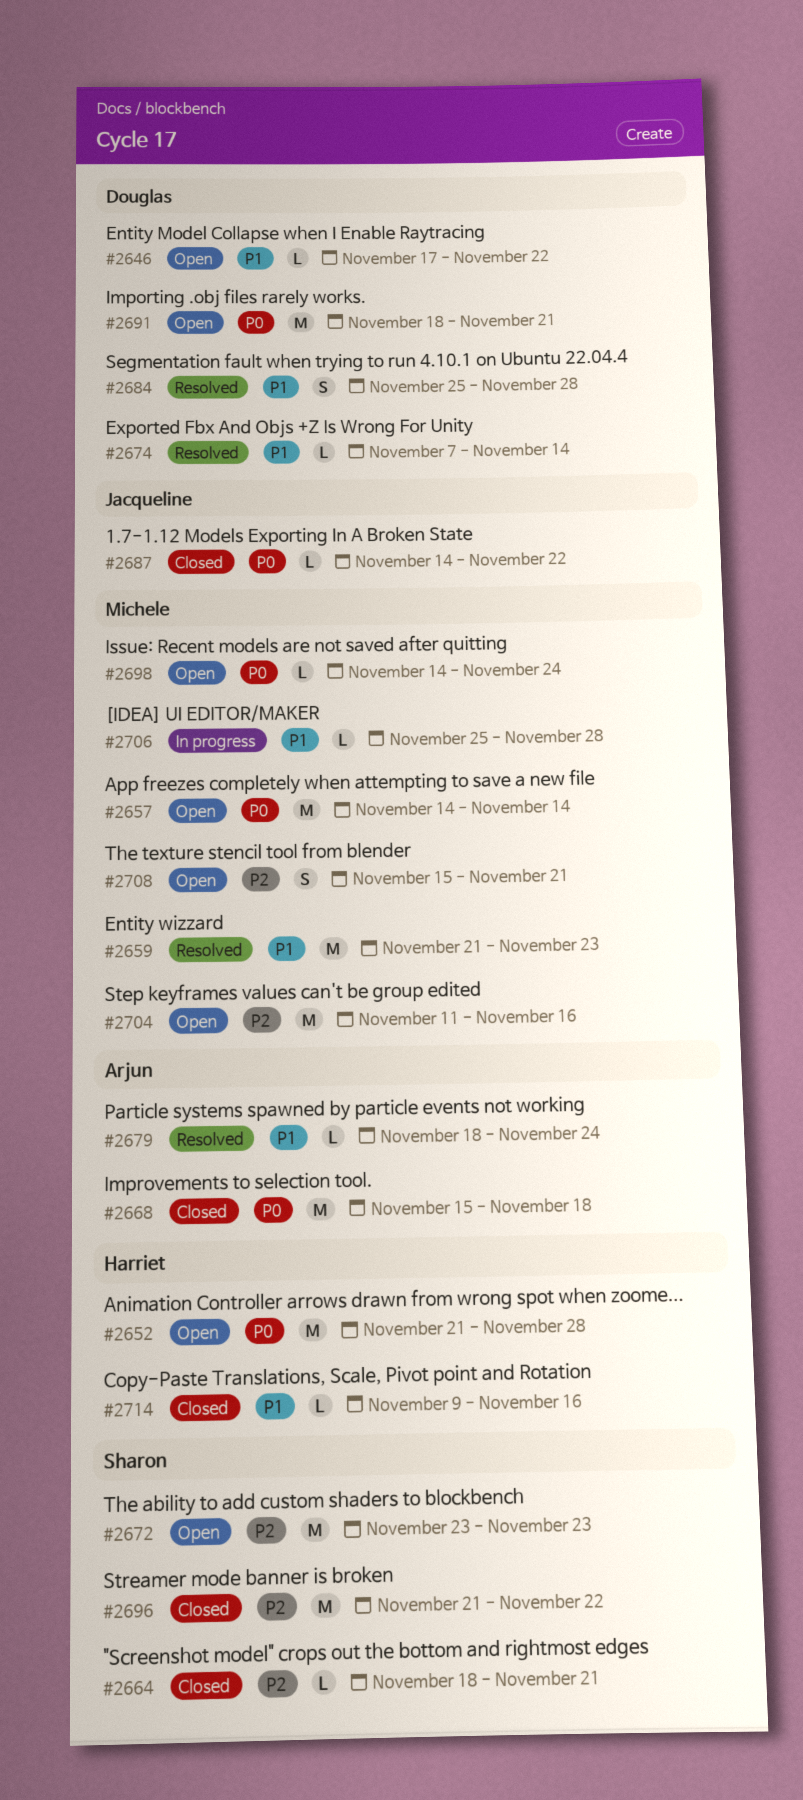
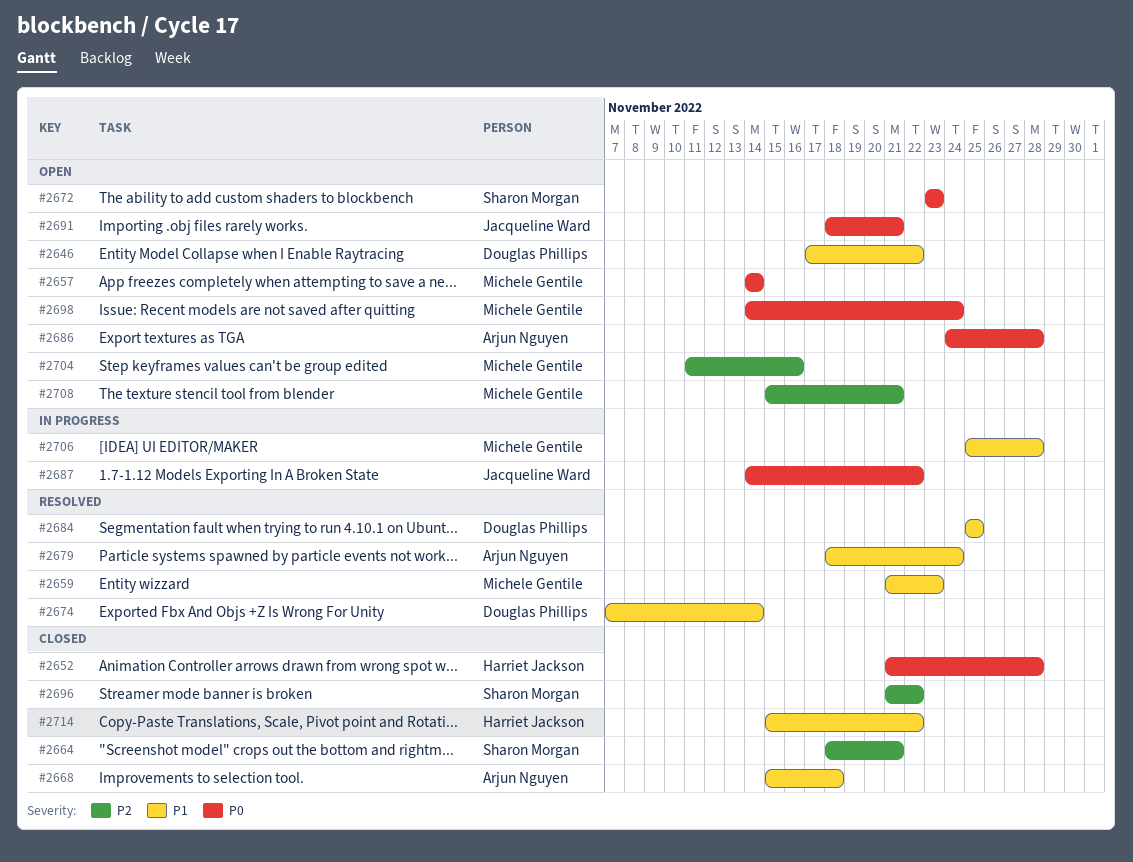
#2652, status: Open -> Closed
#2668, priority: P0 -> P1
#2672, priority: P2 -> P0
#2684, due: Nov 28 -> Nov 25
#2686: none -> present
#2687, status: Closed -> In progress
#2691, owner: Douglas Phillips -> Jacqueline Ward
#2714, start: Nov 9 -> Nov 15
#2714, due: Nov 16 -> Nov 22

